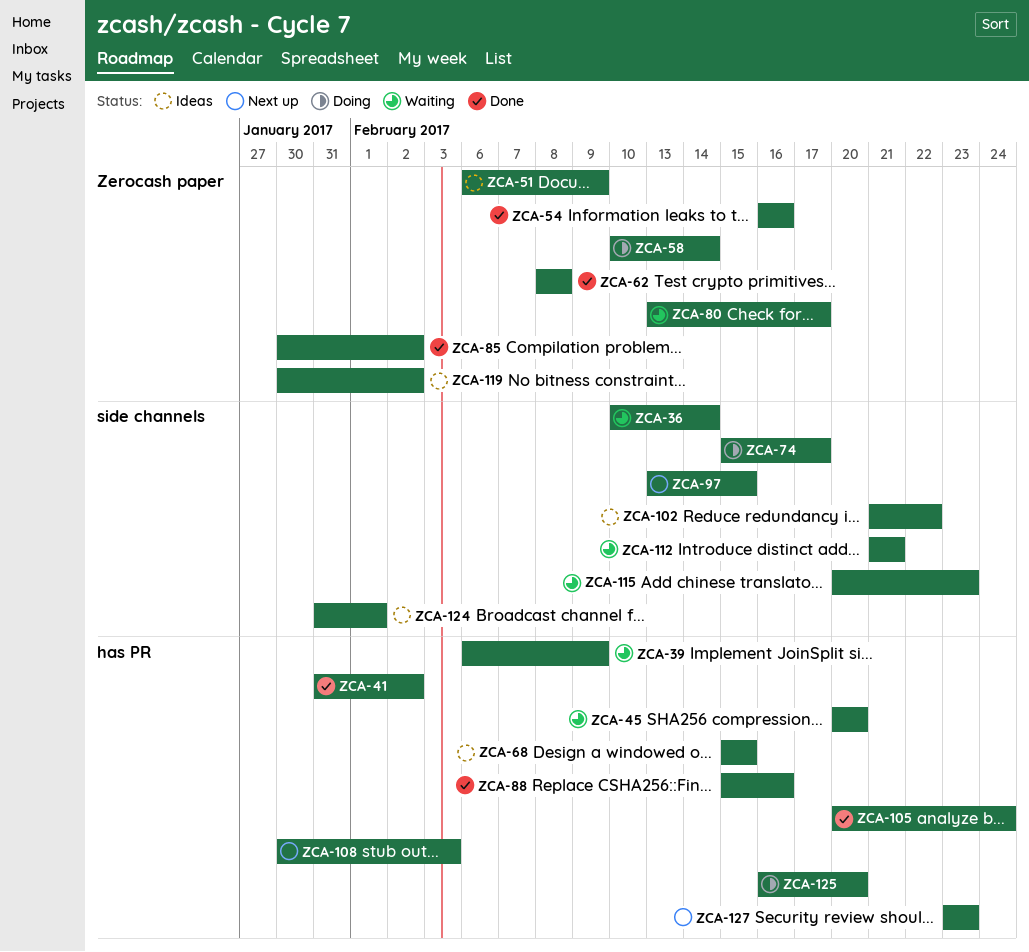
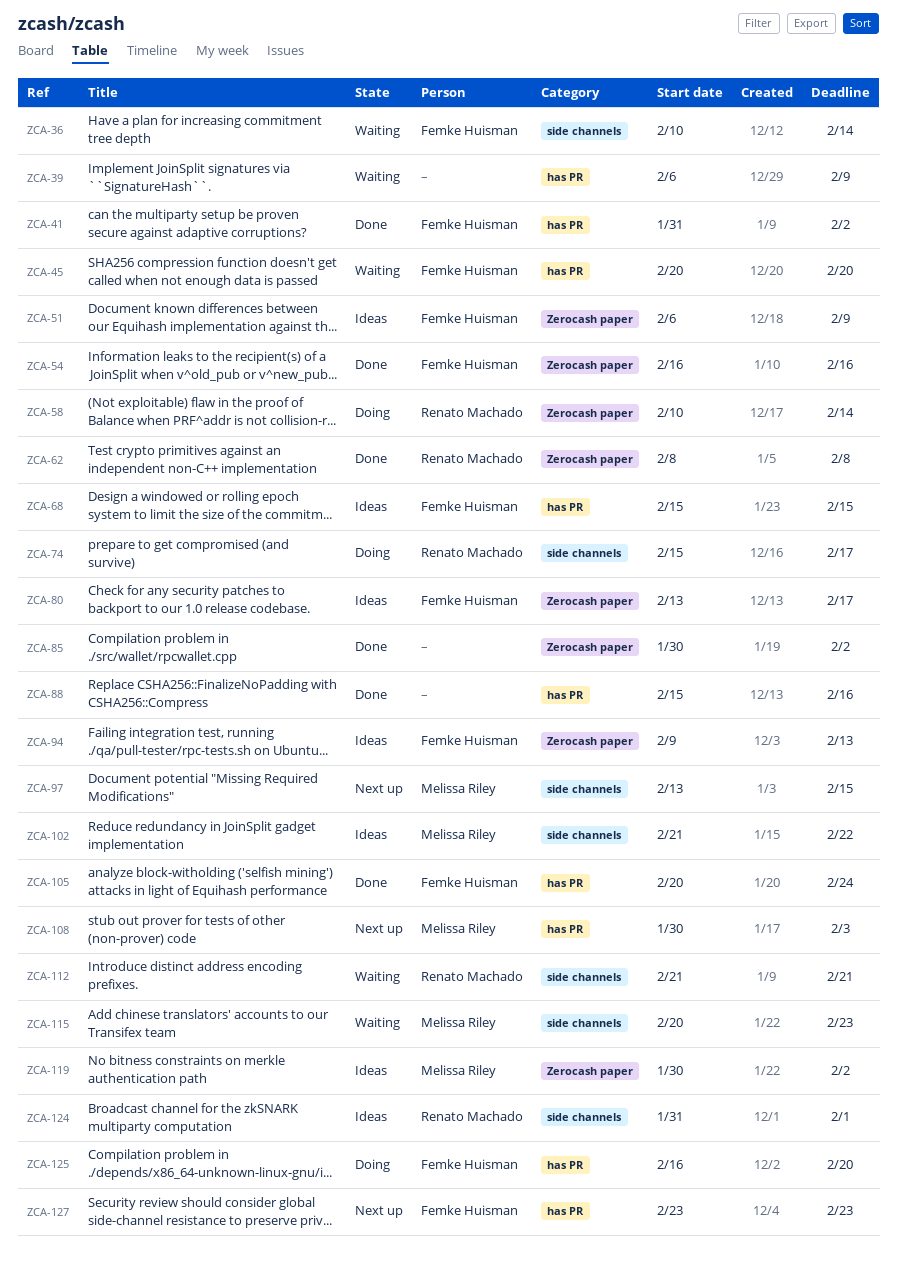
ZCA-80, status: Waiting -> Ideas
ZCA-94: none -> present

